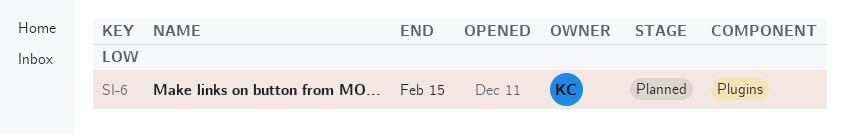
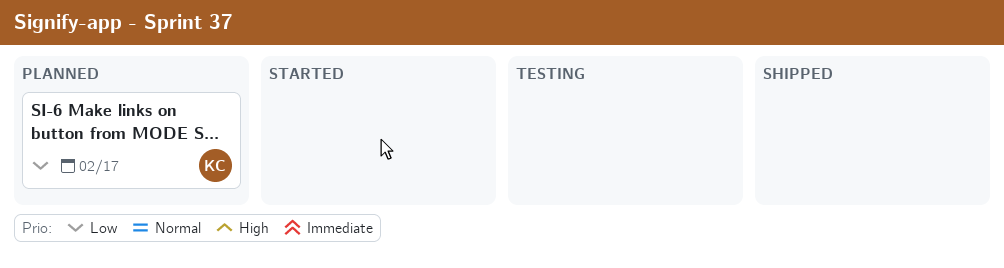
SI-6, due: Feb 15 -> Feb 17

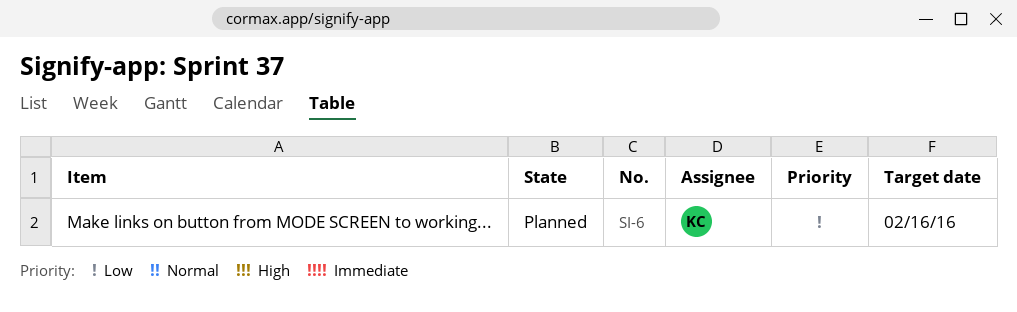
SI-6, due: Feb 17 -> Feb 16

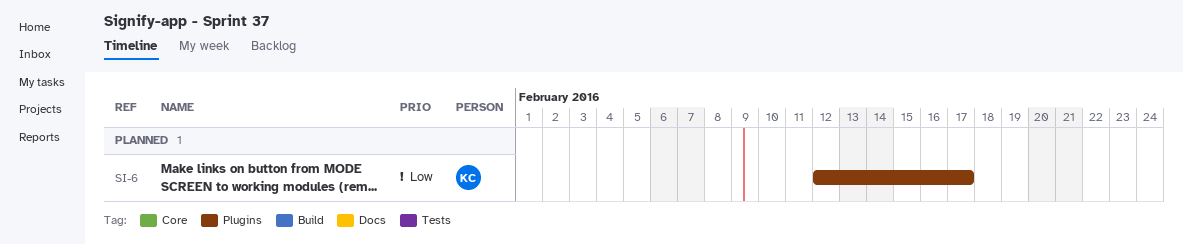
SI-6, due: Feb 16 -> Feb 17

